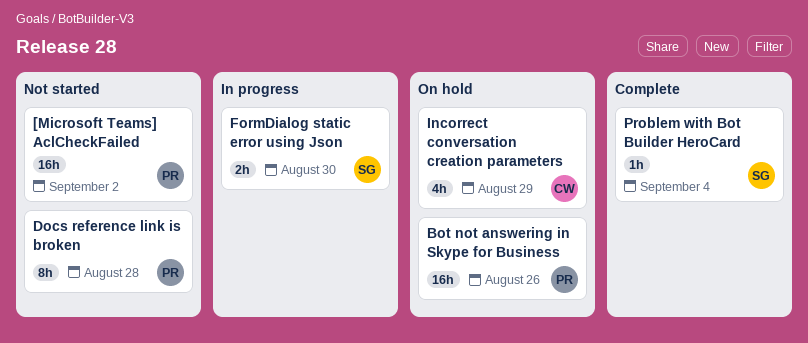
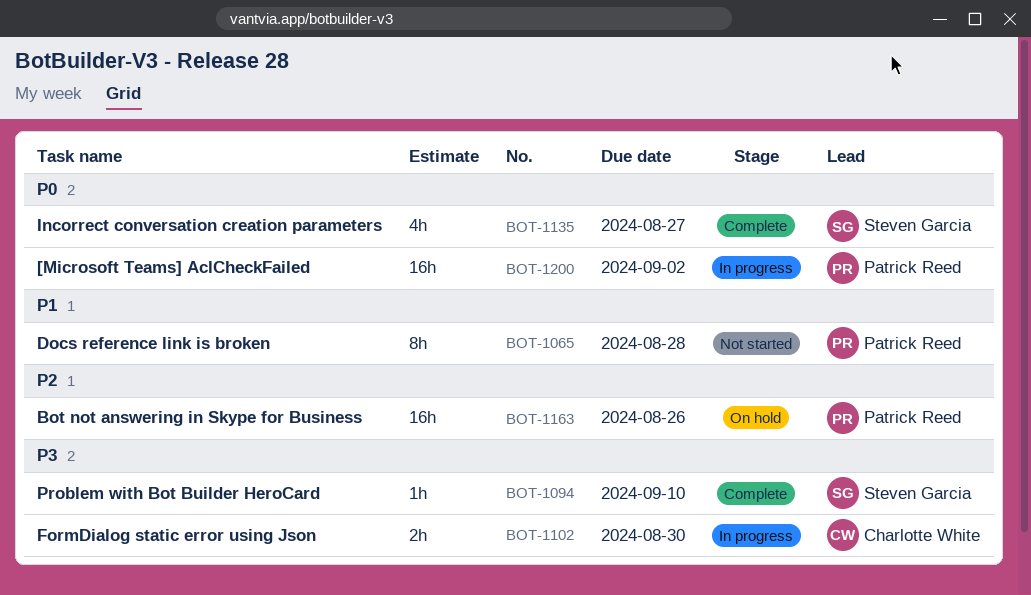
[Microsoft Teams] AclCheckFailed, status: Not started -> In progress
FormDialog static error using Json, owner: Steven Garcia -> Charlotte White
Incorrect conversation creation parameters, status: On hold -> Complete
Incorrect conversation creation parameters, owner: Charlotte White -> Steven Garcia
Incorrect conversation creation parameters, due: Aug 29 -> Aug 27
Problem with Bot Builder HeroCard, due: Sep 4 -> Sep 10

